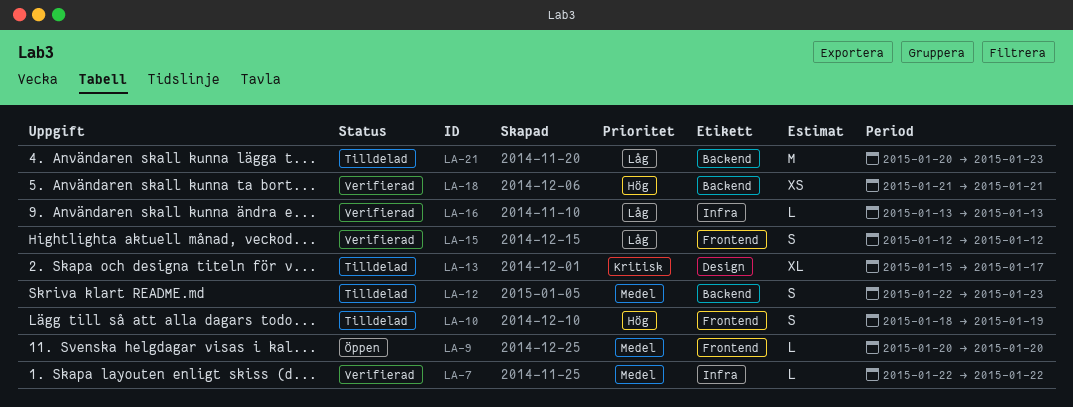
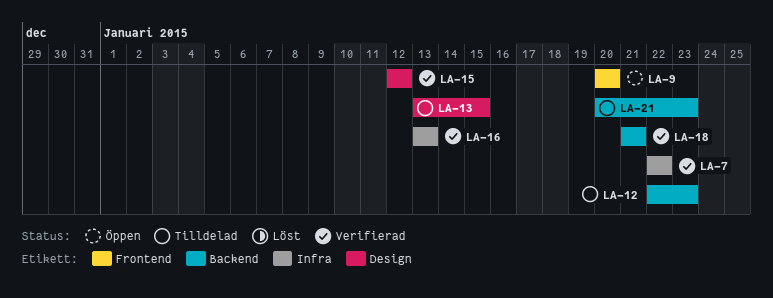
LA-10: present -> none
LA-13, start: Jan 15 -> Jan 13
LA-13, due: Jan 17 -> Jan 15
LA-15, label: Frontend -> Design

